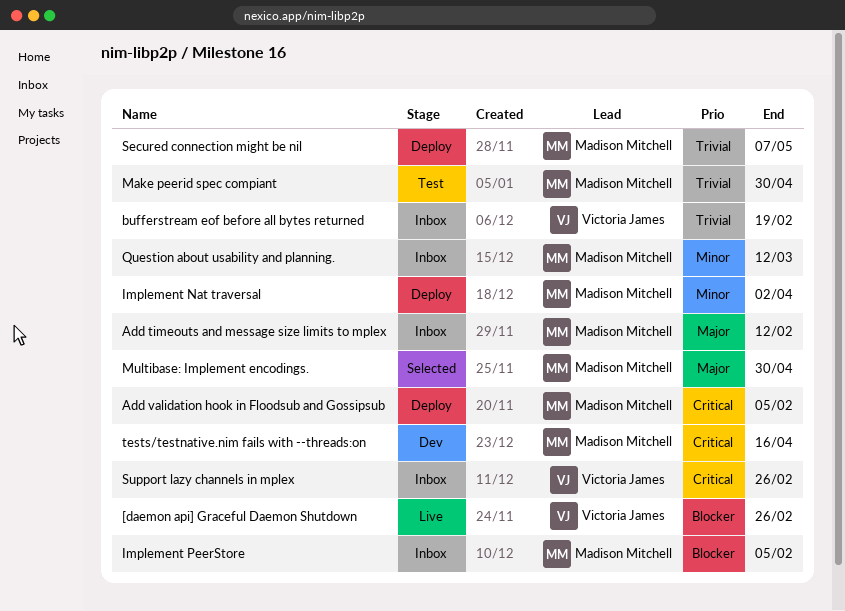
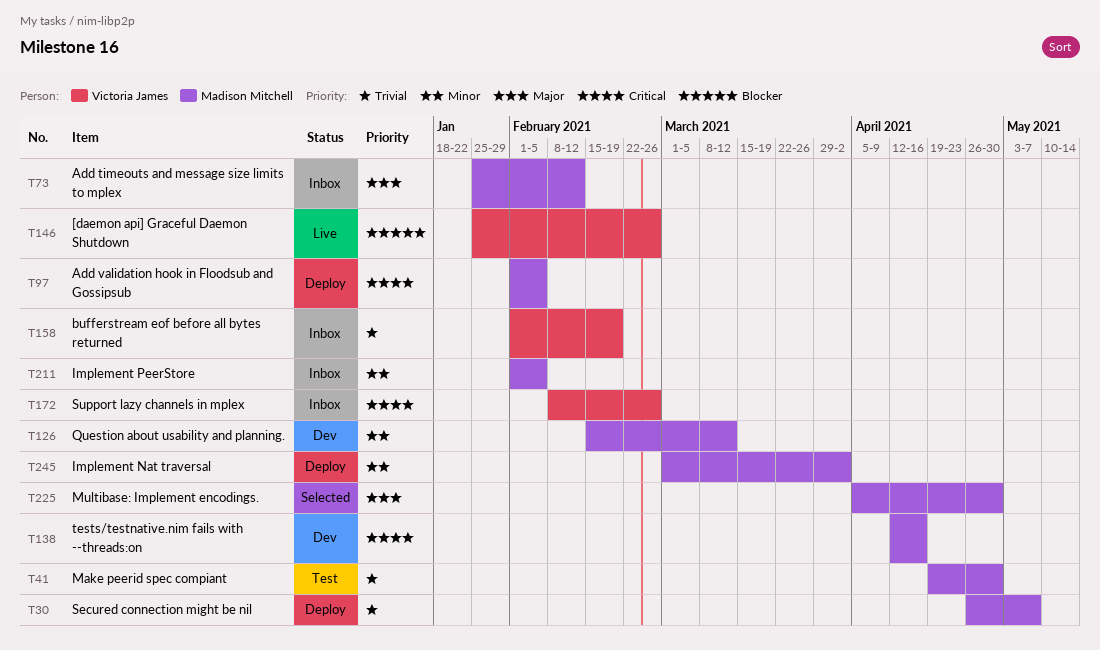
Implement PeerStore, priority: Blocker -> Minor
Question about usability and planning., status: Inbox -> Dev

